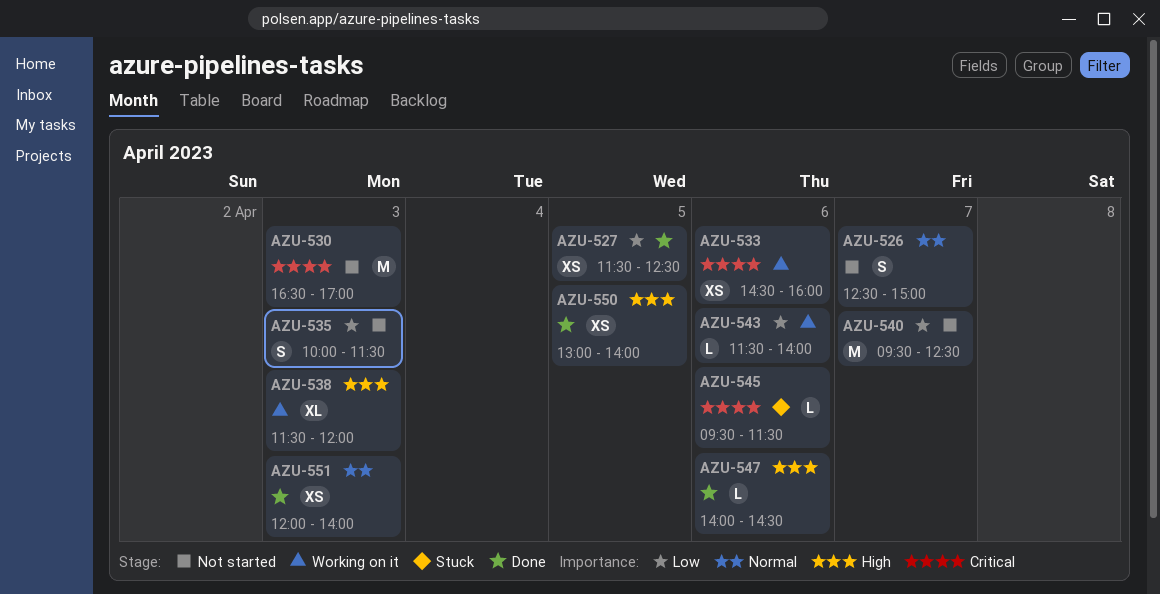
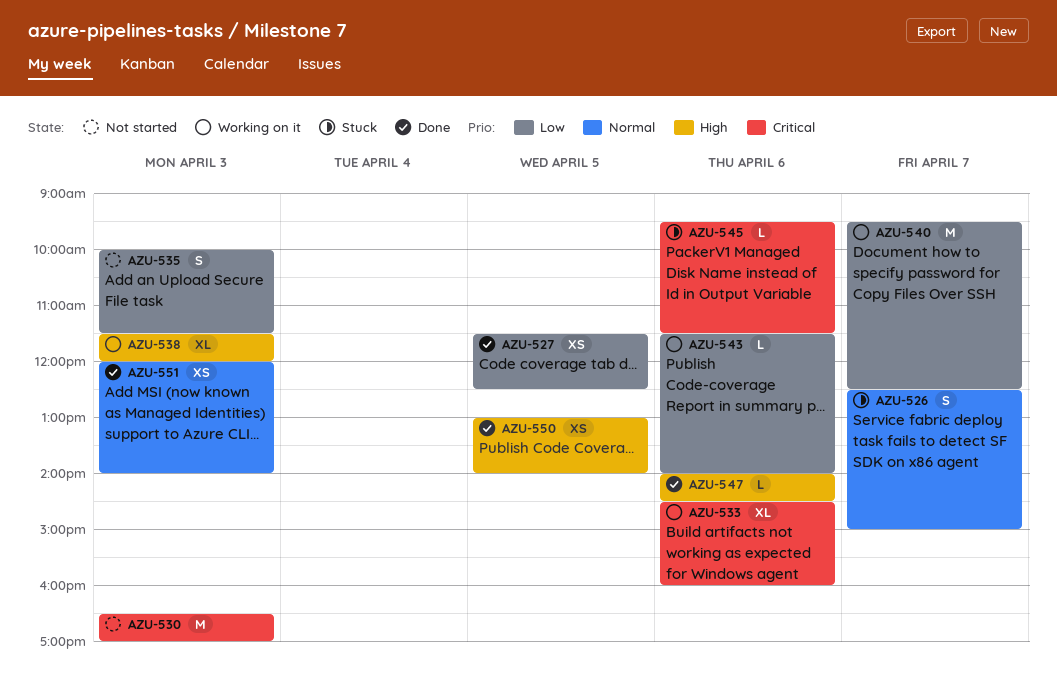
AZU-526, status: Not started -> Stuck
AZU-533, estimate: XS -> XL
AZU-540, status: Not started -> Working on it

